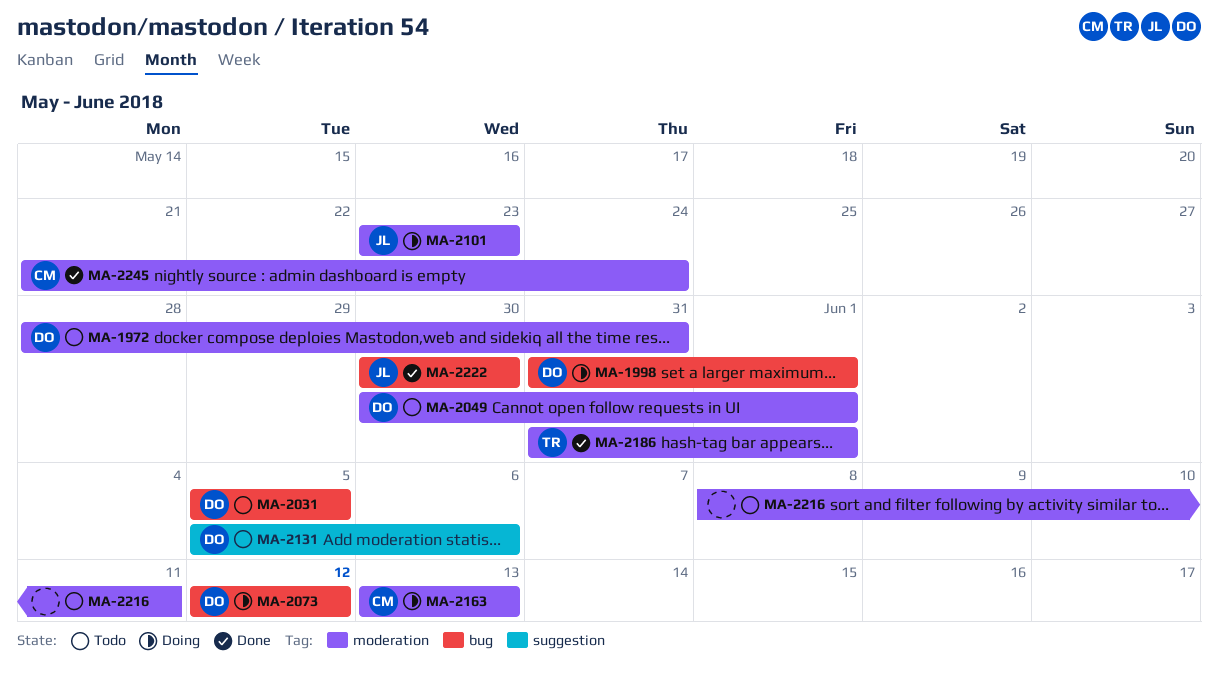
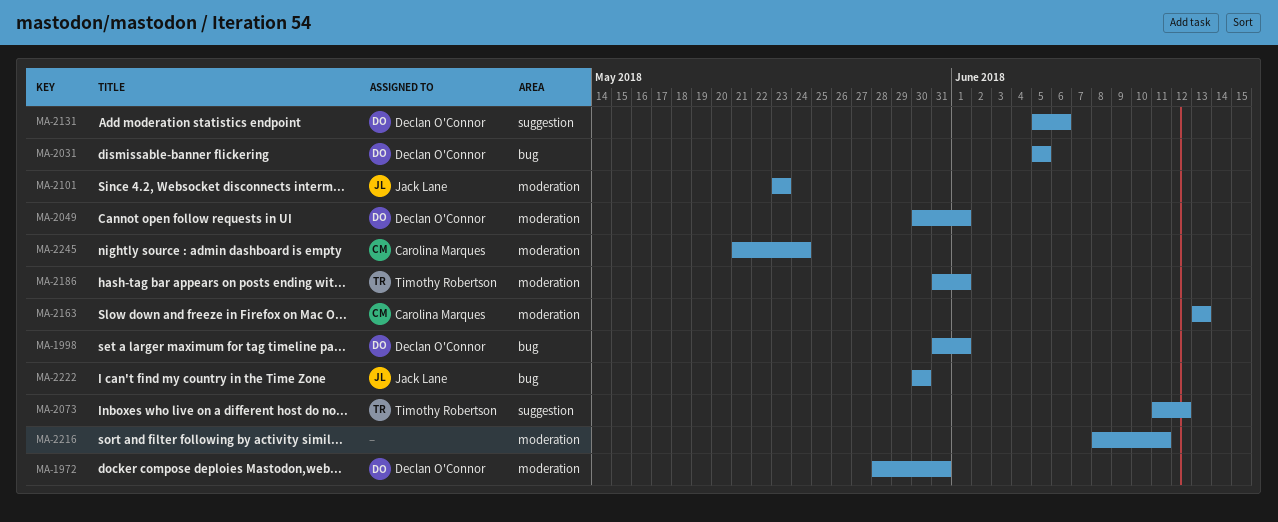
MA-2073, owner: Declan O'Connor -> Timothy Robertson
MA-2073, label: bug -> suggestion
MA-2073, start: Jun 12 -> Jun 11

